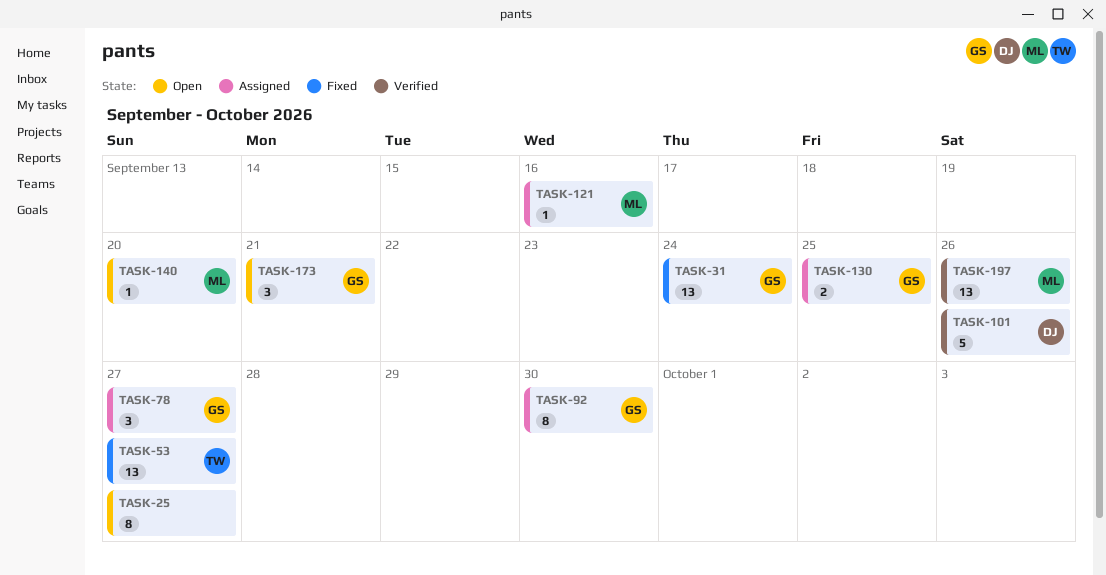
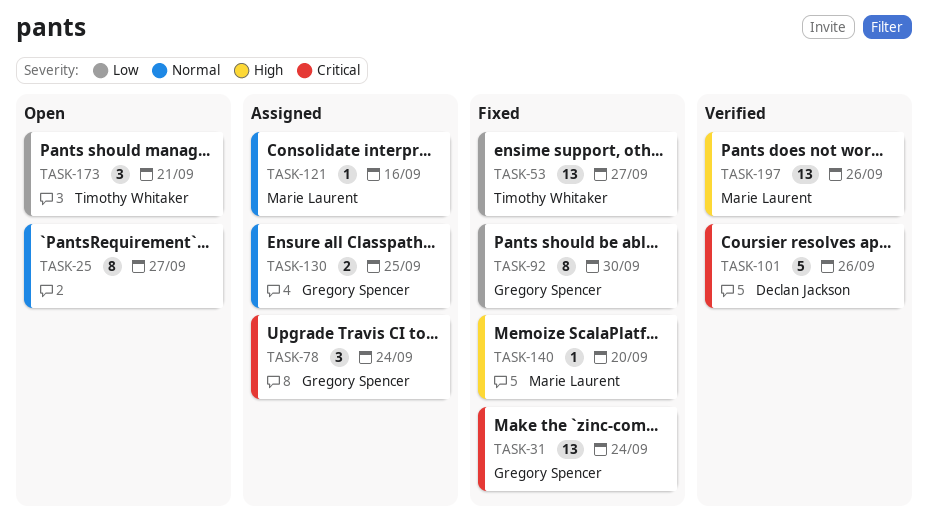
TASK-78, due: Sep 27 -> Sep 24
TASK-92, status: Assigned -> Fixed
TASK-140, status: Open -> Fixed
TASK-173, owner: Gregory Spencer -> Timothy Whitaker

